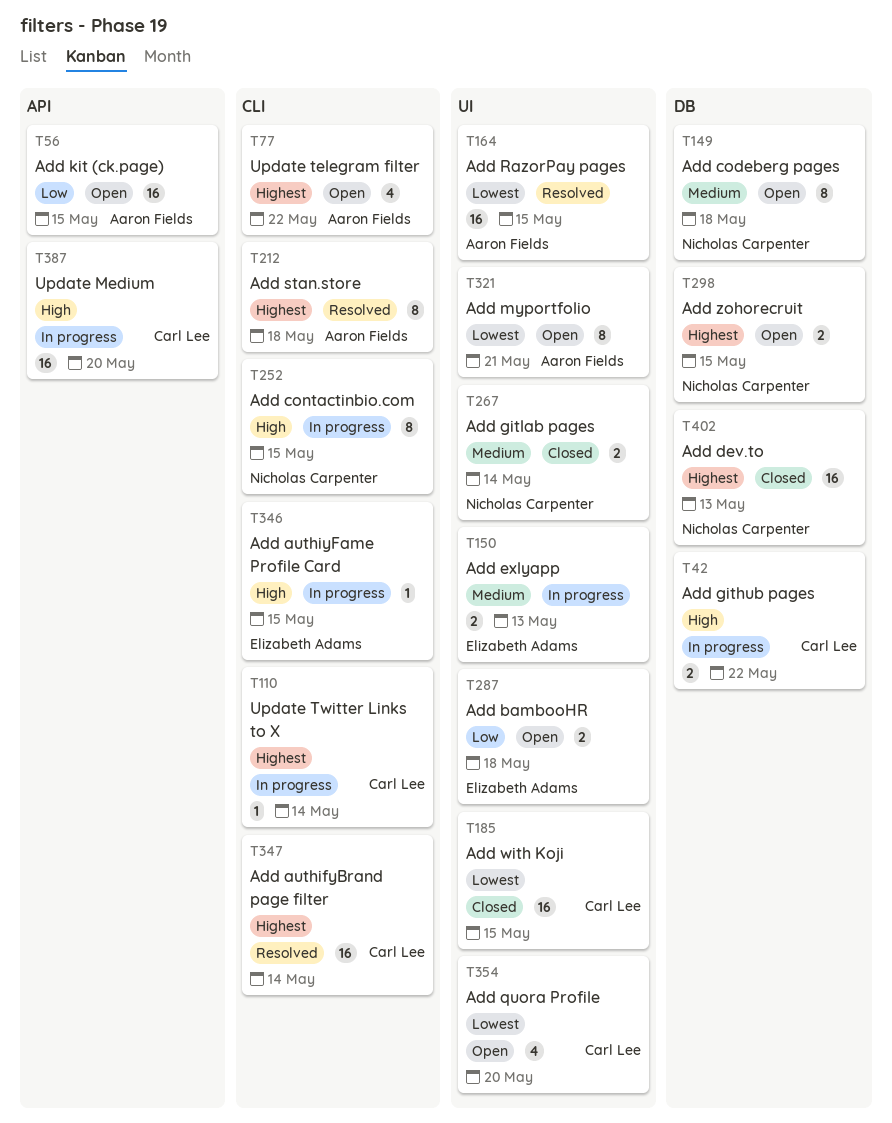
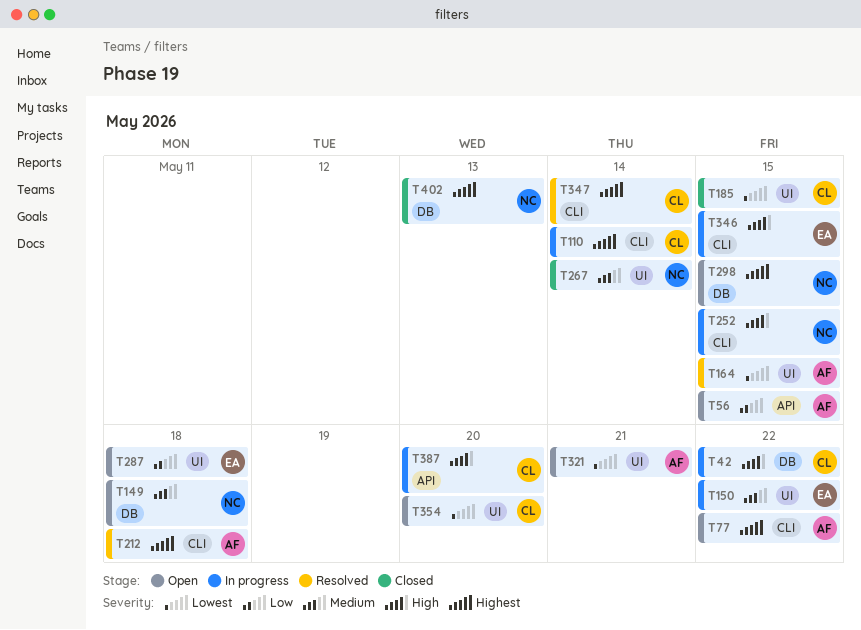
T150, due: May 13 -> May 22

